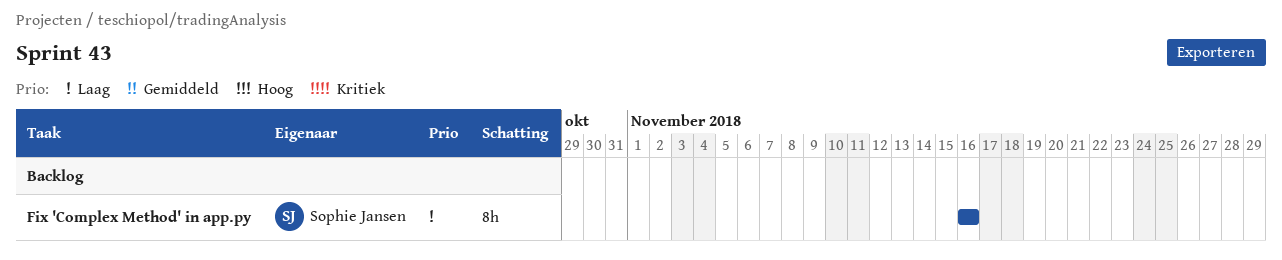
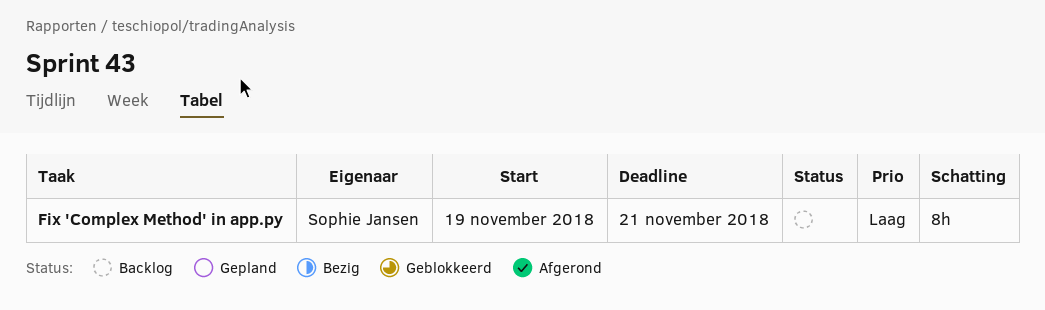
Fix 'Complex Method' in app.py, start: Nov 16 -> Nov 19
Fix 'Complex Method' in app.py, due: Nov 16 -> Nov 21

